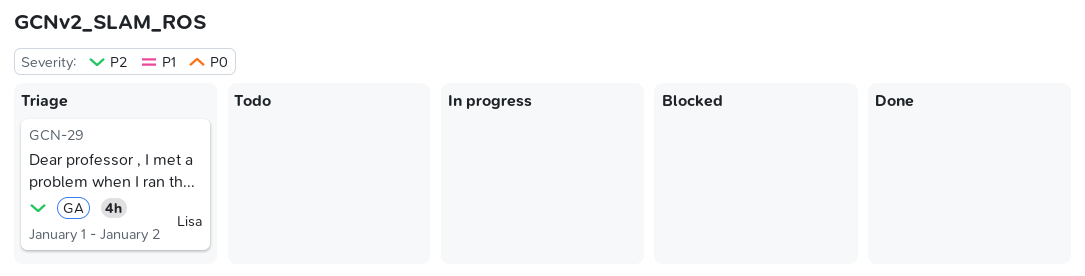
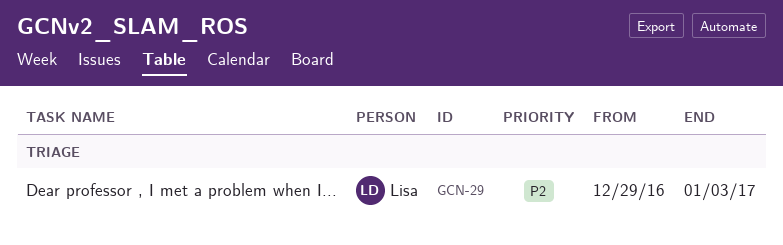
GCN-29, start: Jan 1 -> Dec 29
GCN-29, due: Jan 2 -> Jan 3

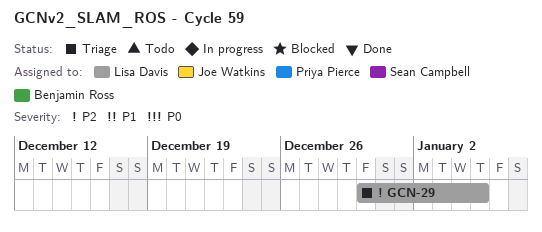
GCN-29, start: Dec 29 -> Dec 30
GCN-29, due: Jan 3 -> Jan 5

